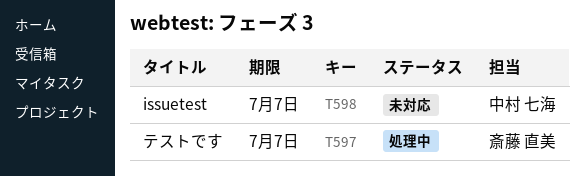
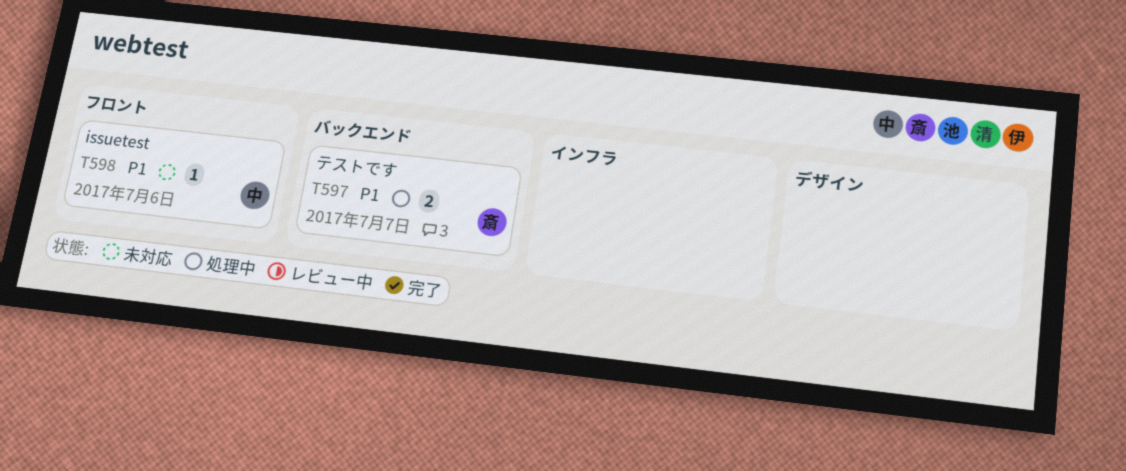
T598, due: Jul 7 -> Jul 6

